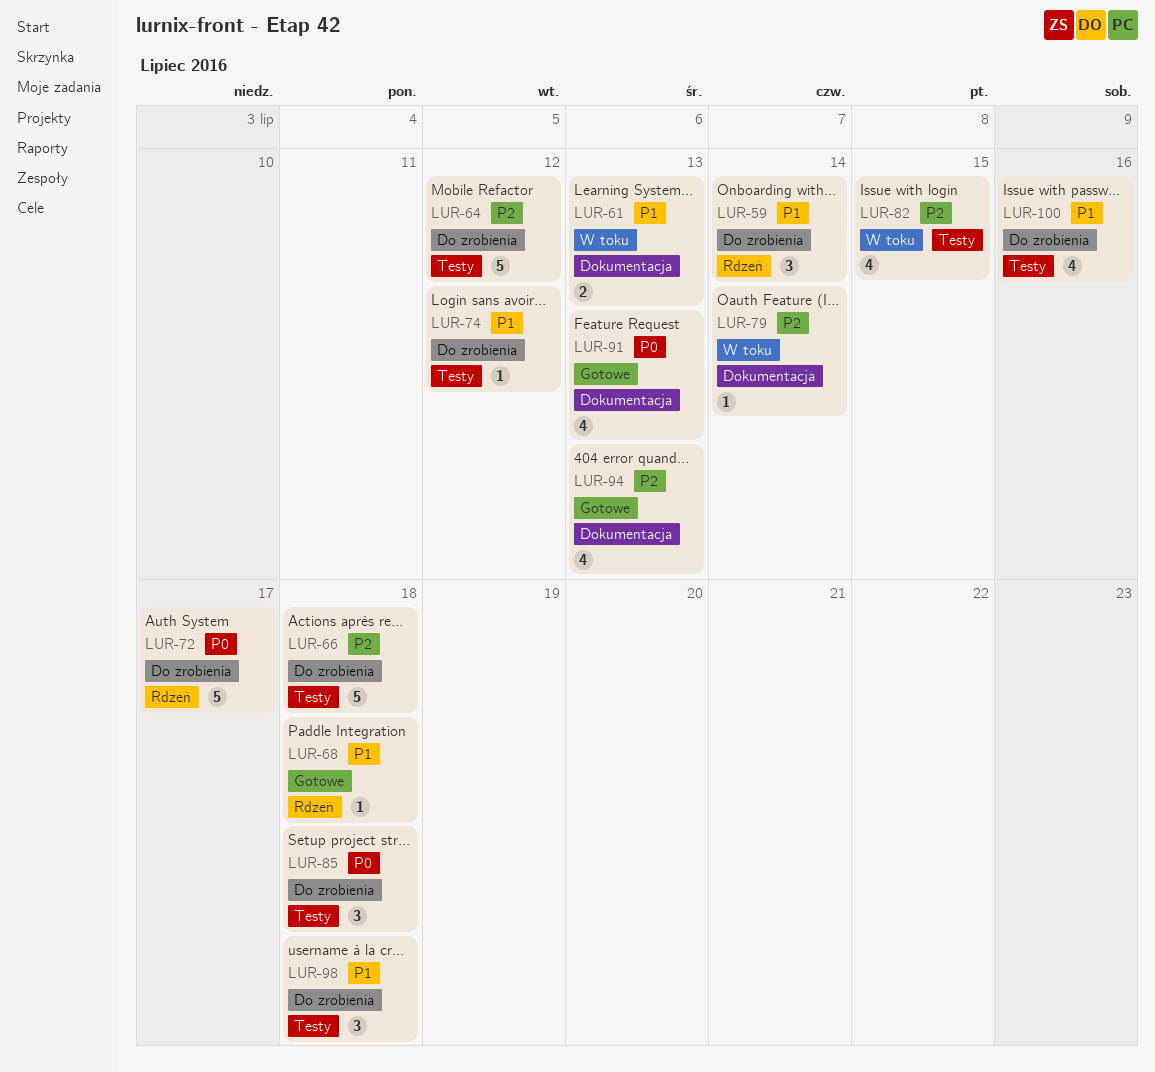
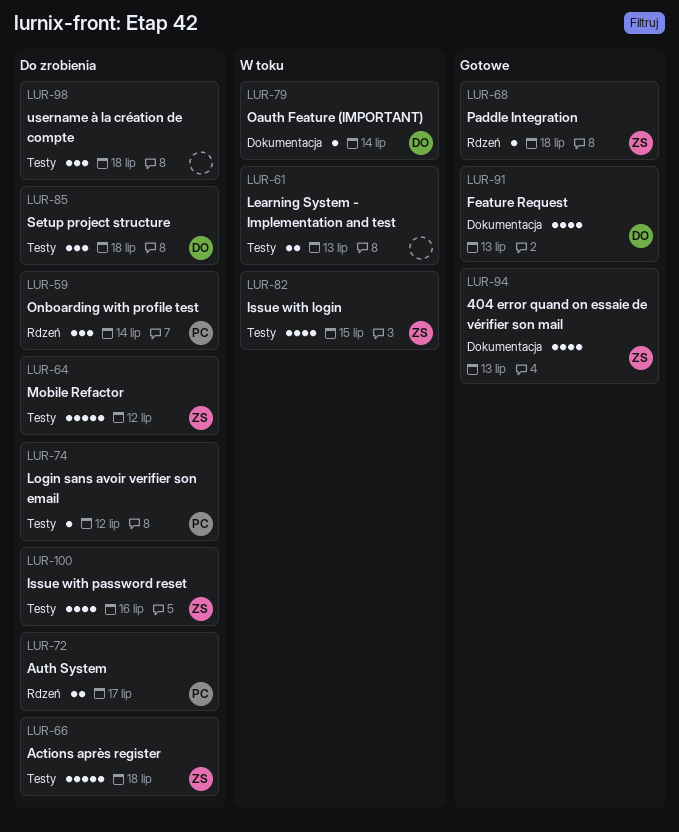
LUR-61, label: Dokumentacja -> Testy
LUR-72, estimate: 5 -> 2

